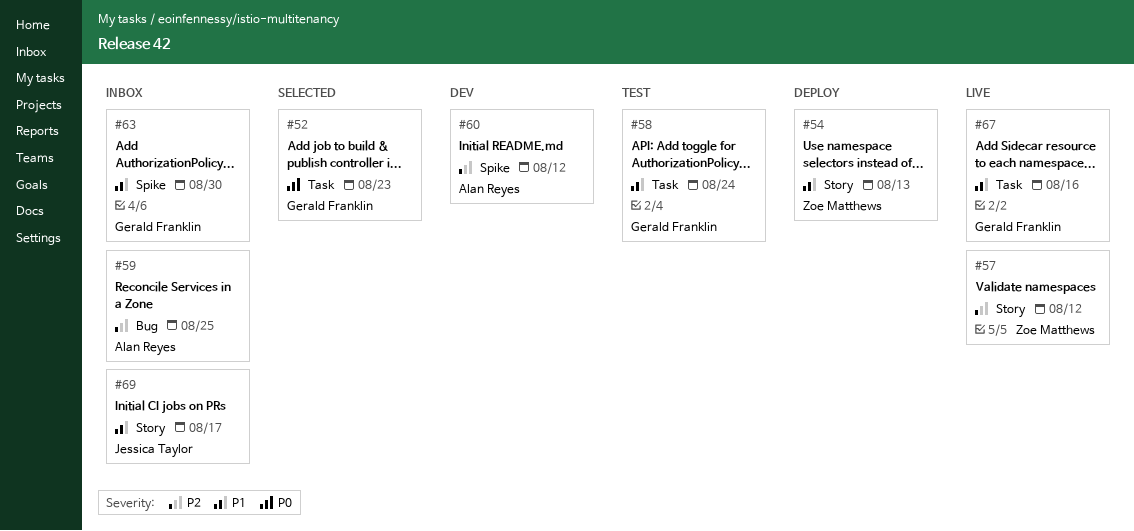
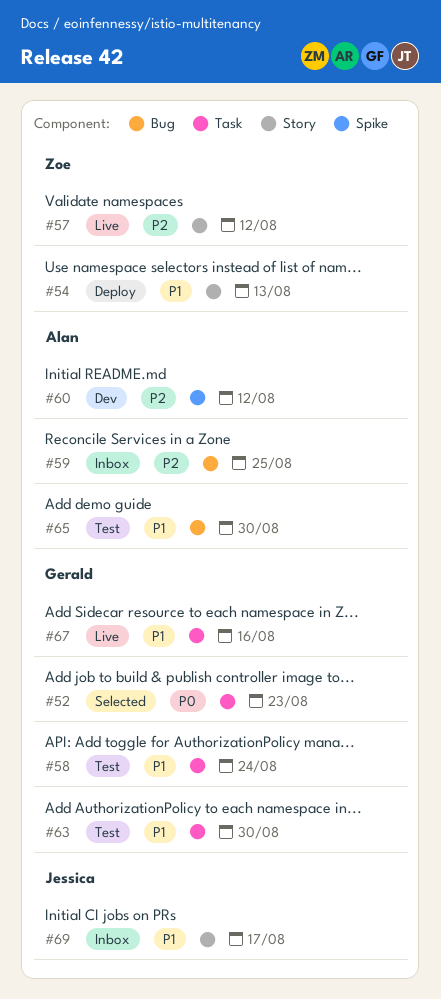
#63, status: Inbox -> Test
#63, label: Spike -> Task
#65: none -> present

